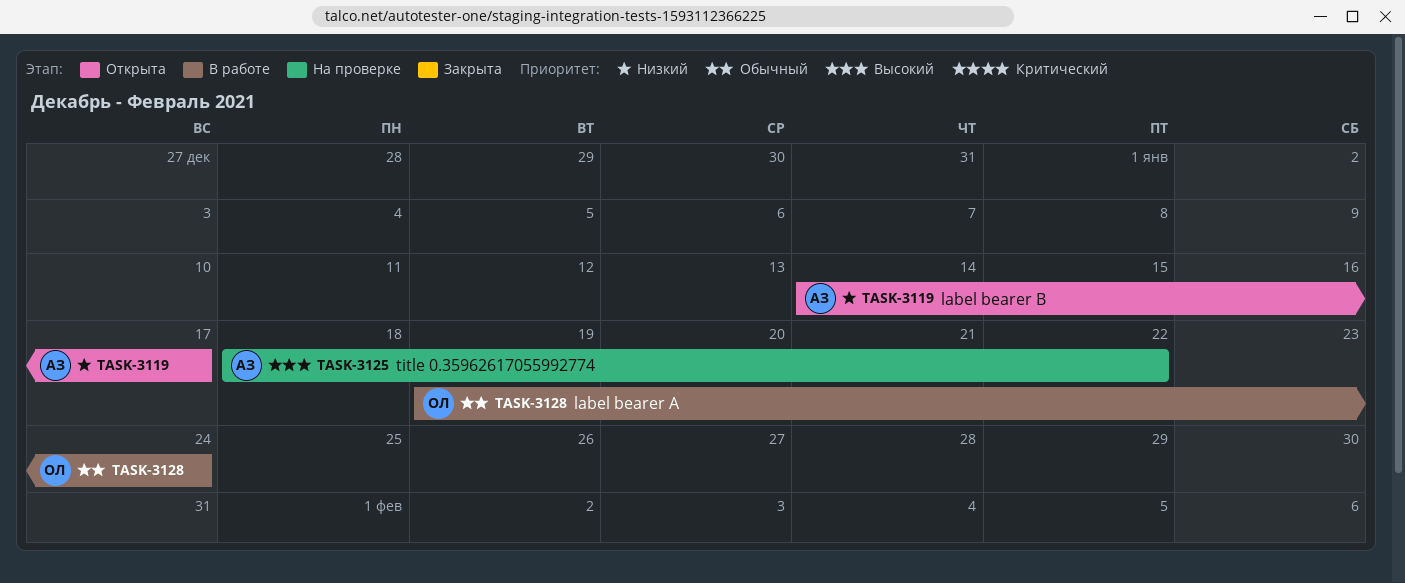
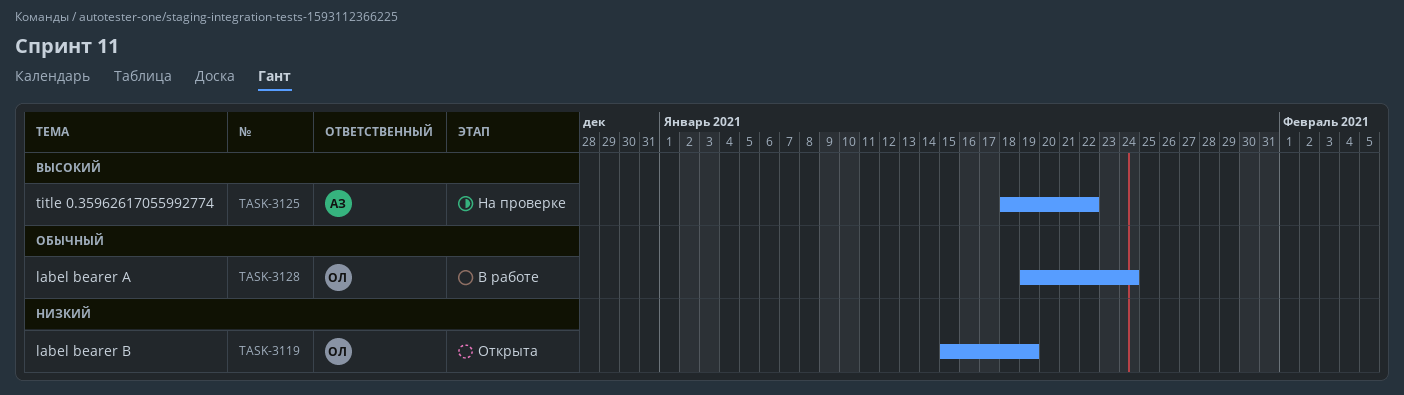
TASK-3119, owner: АЗ -> ОЛ
TASK-3119, start: Jan 14 -> Jan 15
TASK-3119, due: Jan 17 -> Jan 19

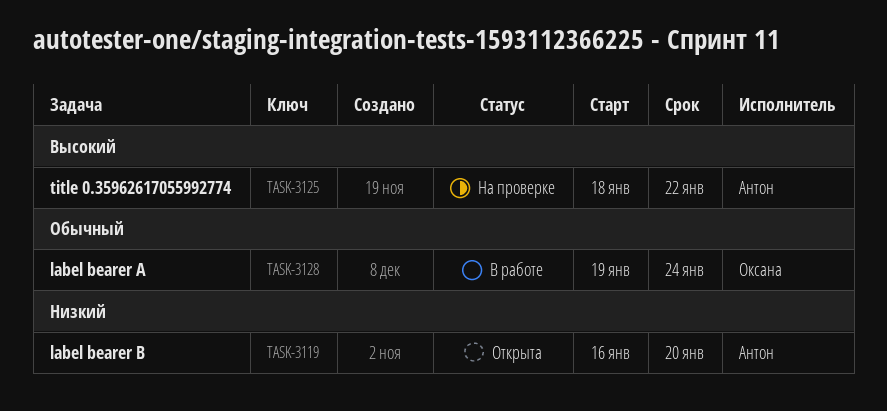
TASK-3119, owner: Оксана -> Антон
TASK-3119, start: Jan 15 -> Jan 16
TASK-3119, due: Jan 19 -> Jan 20

